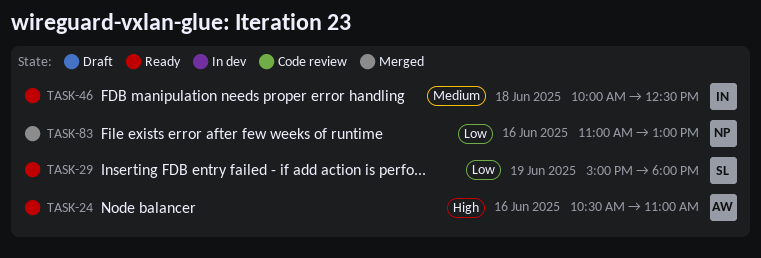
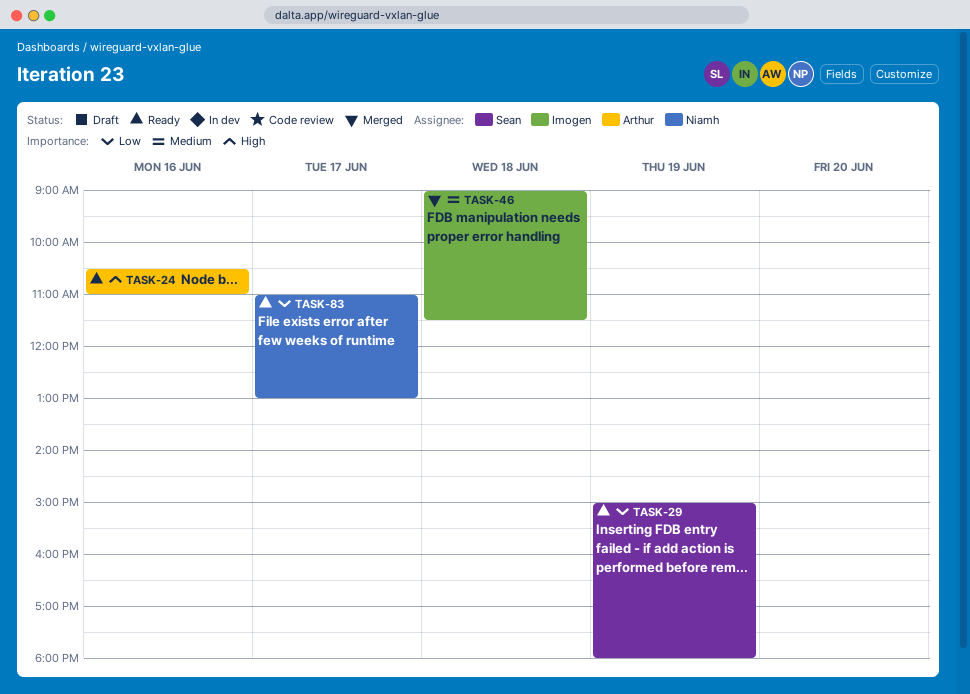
TASK-46, status: Ready -> Merged
TASK-46, begins: 10:00 -> 09:00
TASK-46, ends: 12:30 -> 11:30
TASK-83, status: Merged -> Ready
TASK-83, day: Jun 16 -> Jun 17

